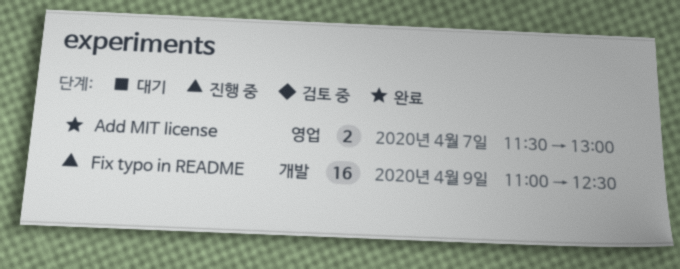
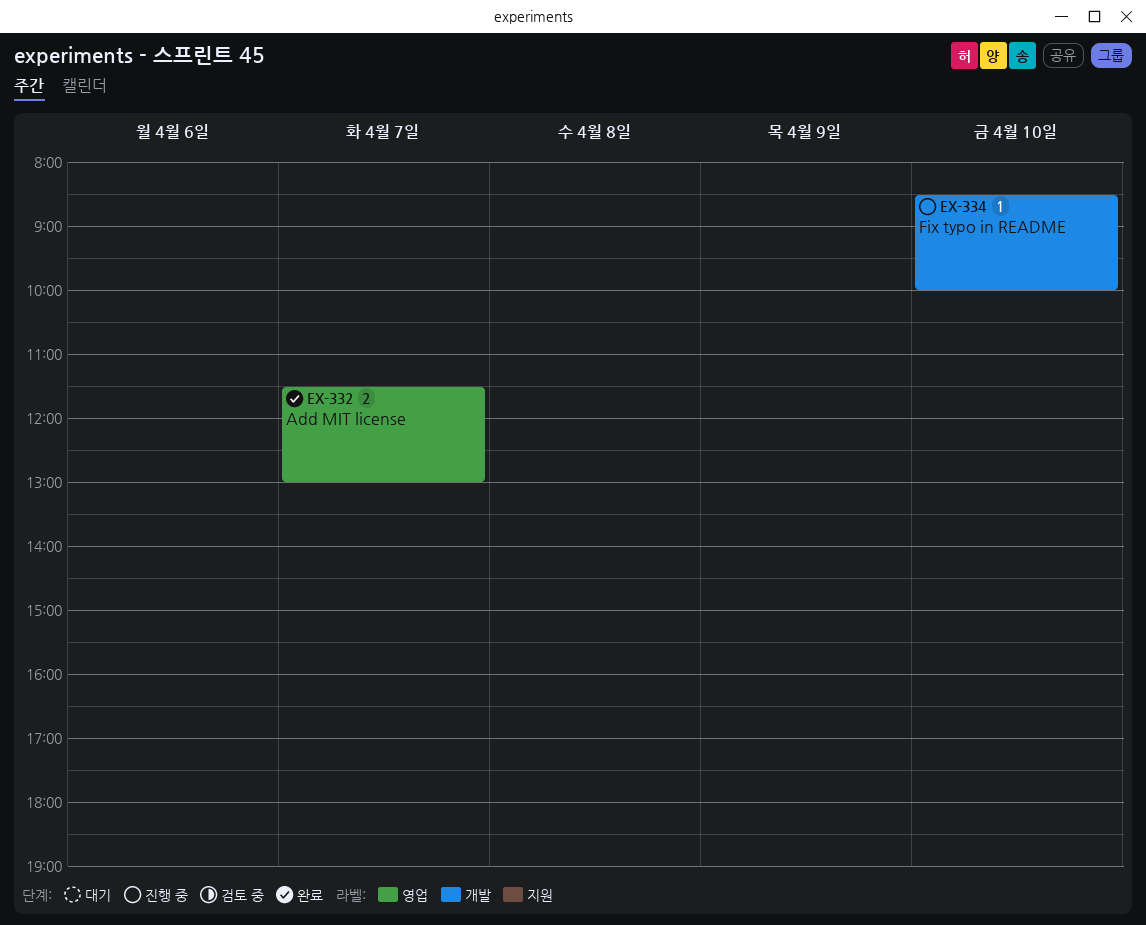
Fix typo in README, estimate: 16 -> 1
Fix typo in README, day: Apr 9 -> Apr 10
Fix typo in README, begins: 11:00 -> 08:30
Fix typo in README, ends: 12:30 -> 10:00

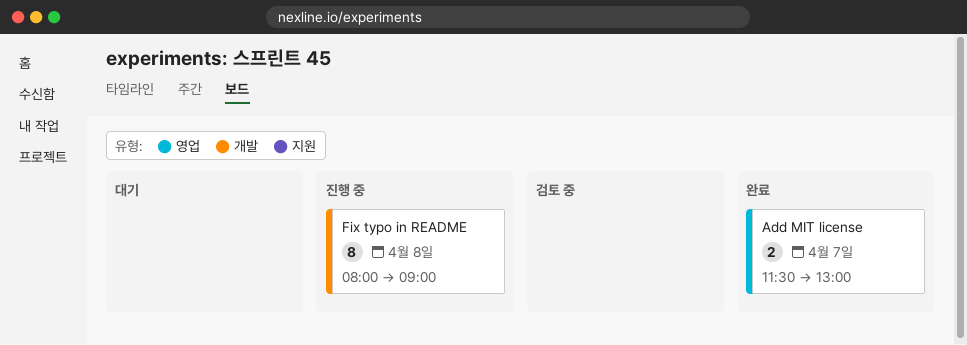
Fix typo in README, estimate: 1 -> 8
Fix typo in README, day: Apr 10 -> Apr 8
Fix typo in README, begins: 08:30 -> 08:00
Fix typo in README, ends: 10:00 -> 09:00

